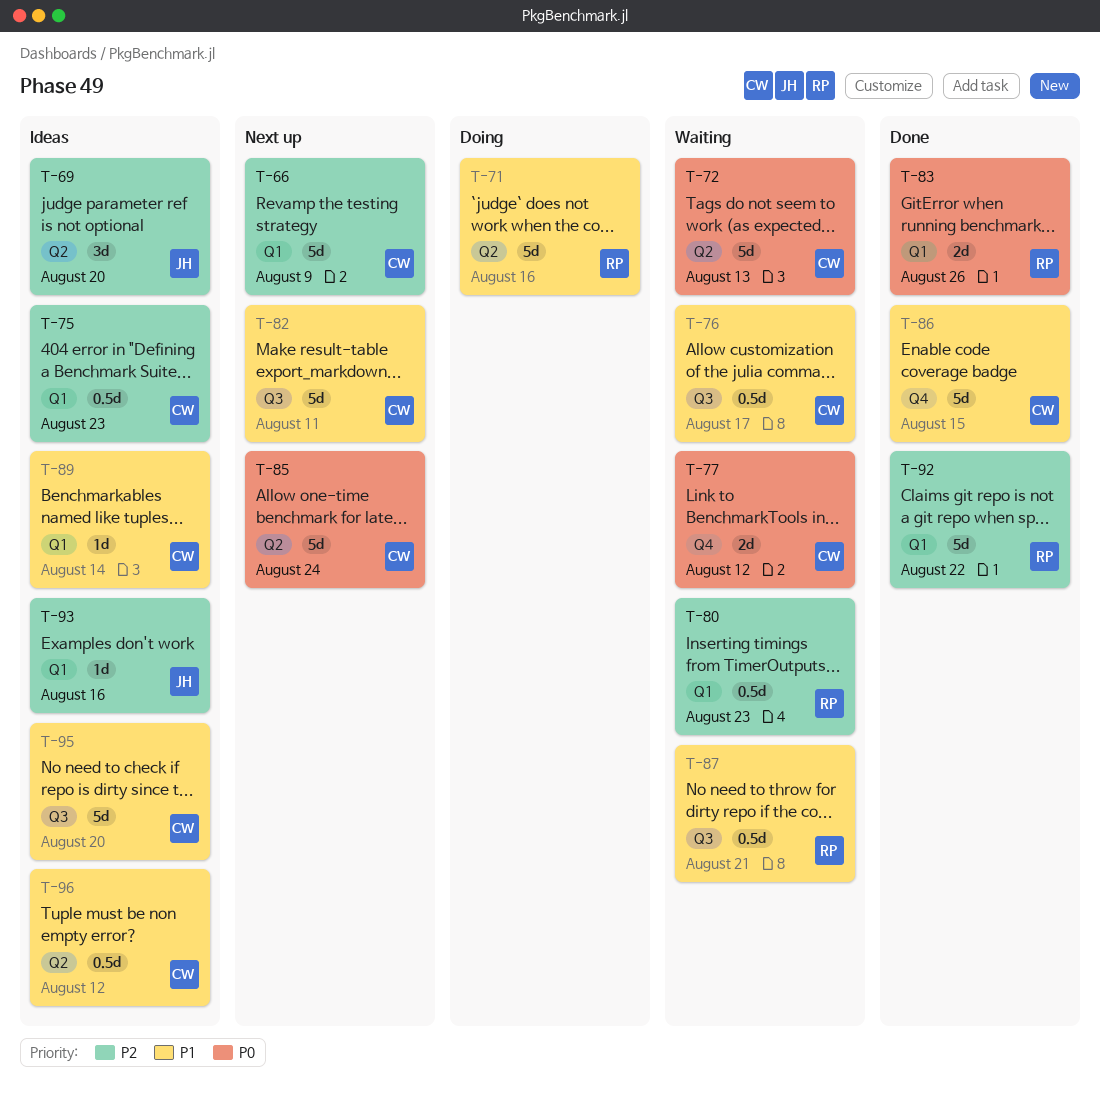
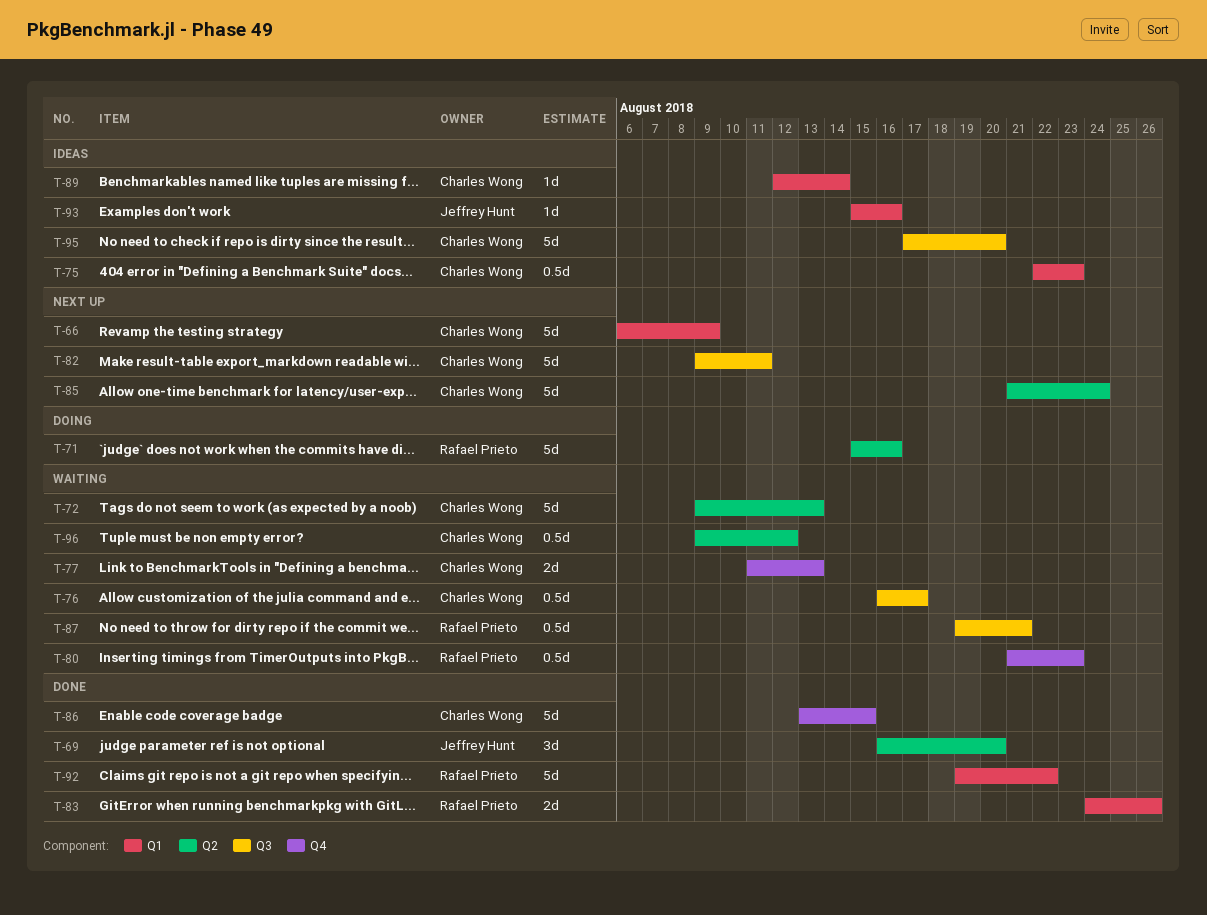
T-69, status: Ideas -> Done
T-77, due: Aug 12 -> Aug 13
T-80, label: Q1 -> Q4
T-96, status: Ideas -> Waiting

